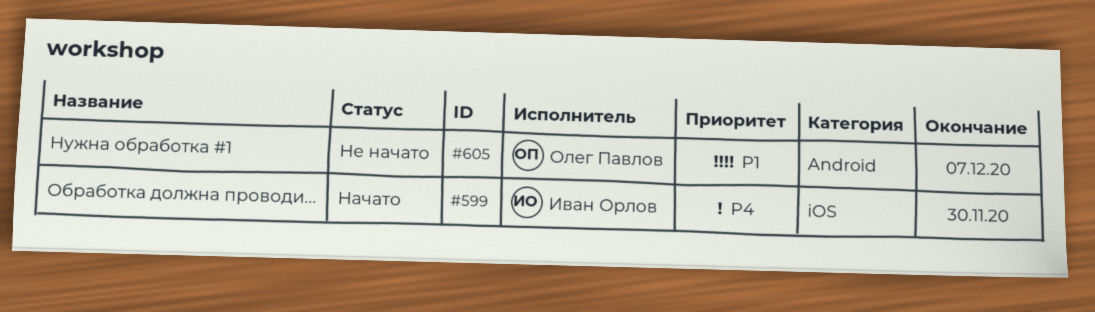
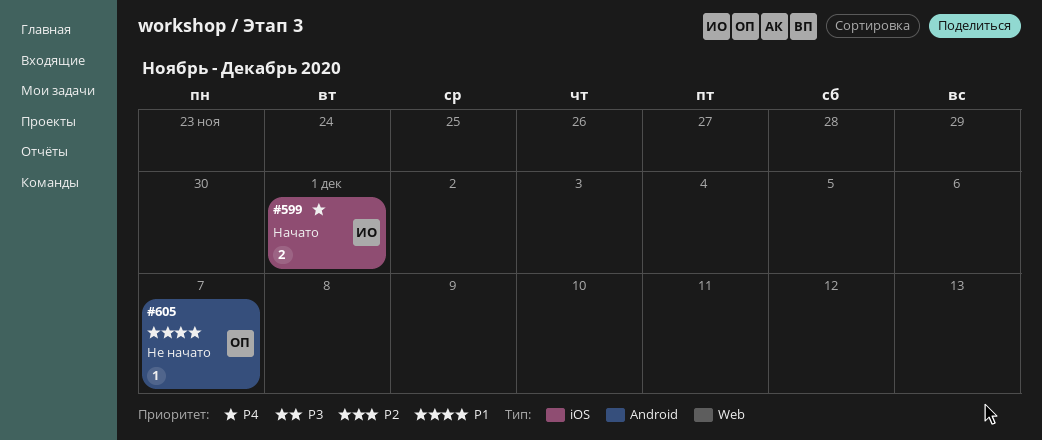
#599, due: Nov 30 -> Dec 1

